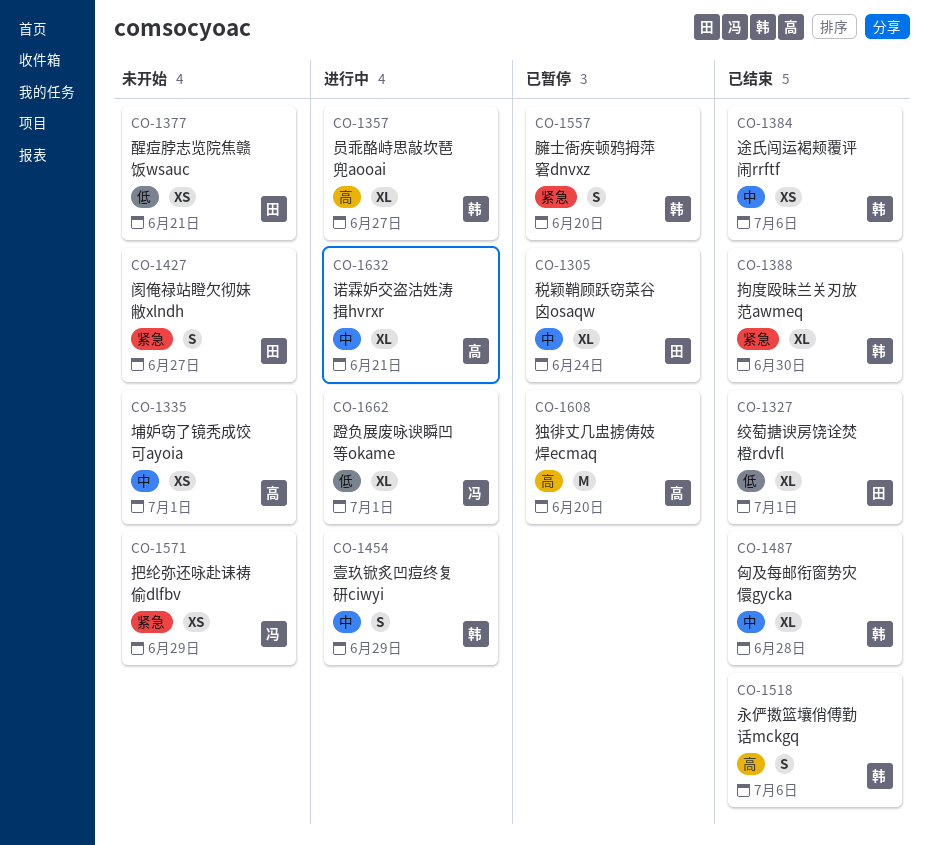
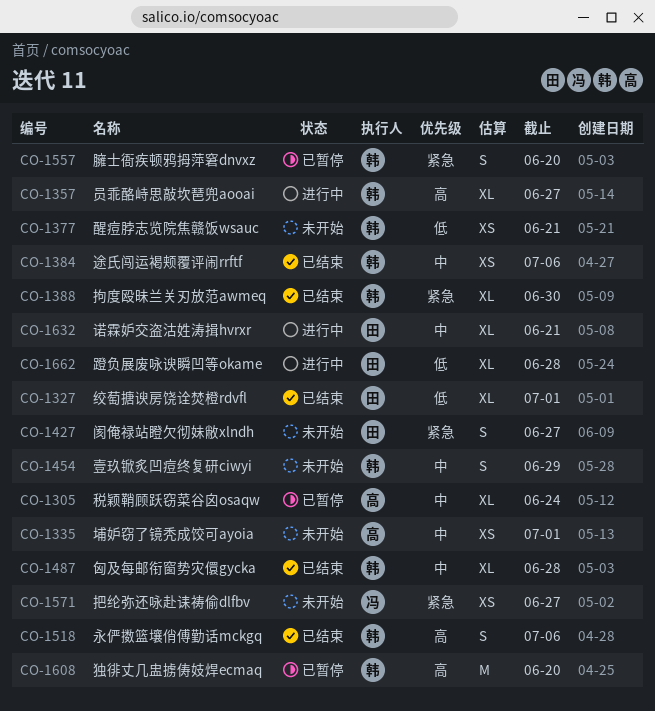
CO-1305, owner: 田 -> 高
CO-1377, owner: 田 -> 韩
CO-1454, status: 进行中 -> 未开始
CO-1571, due: Jun 29 -> Jun 27
CO-1608, owner: 高 -> 韩
CO-1632, owner: 高 -> 田
CO-1662, owner: 冯 -> 田
CO-1662, due: Jul 1 -> Jun 28

